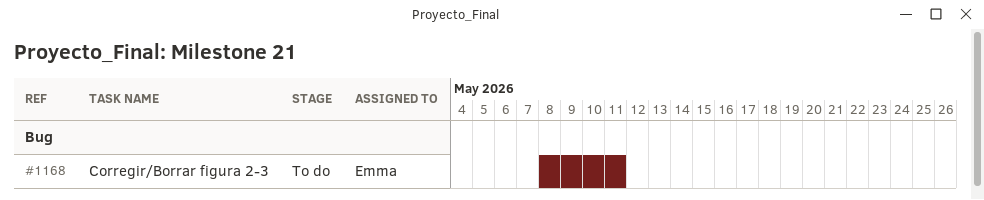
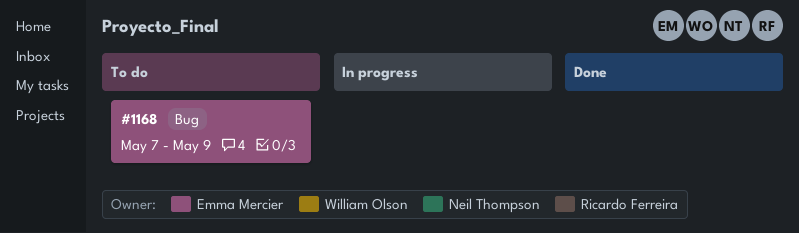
#1168, start: May 8 -> May 7
#1168, due: May 11 -> May 9

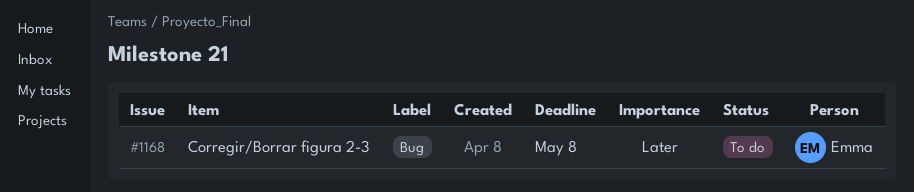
#1168, due: May 9 -> May 8

